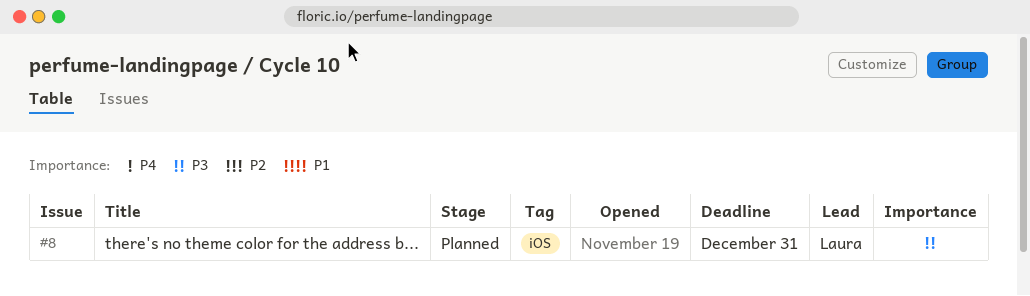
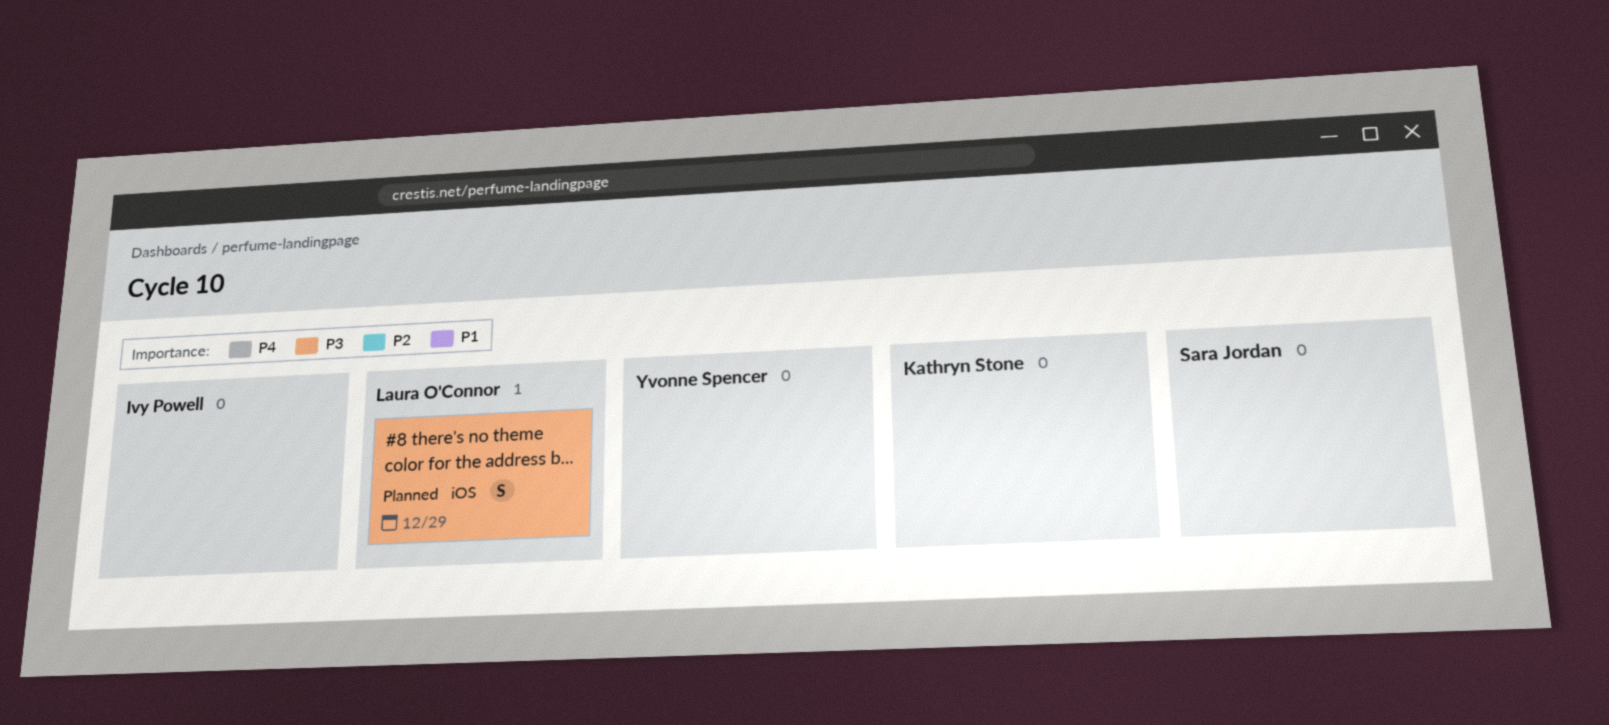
#8, due: Dec 31 -> Dec 29

